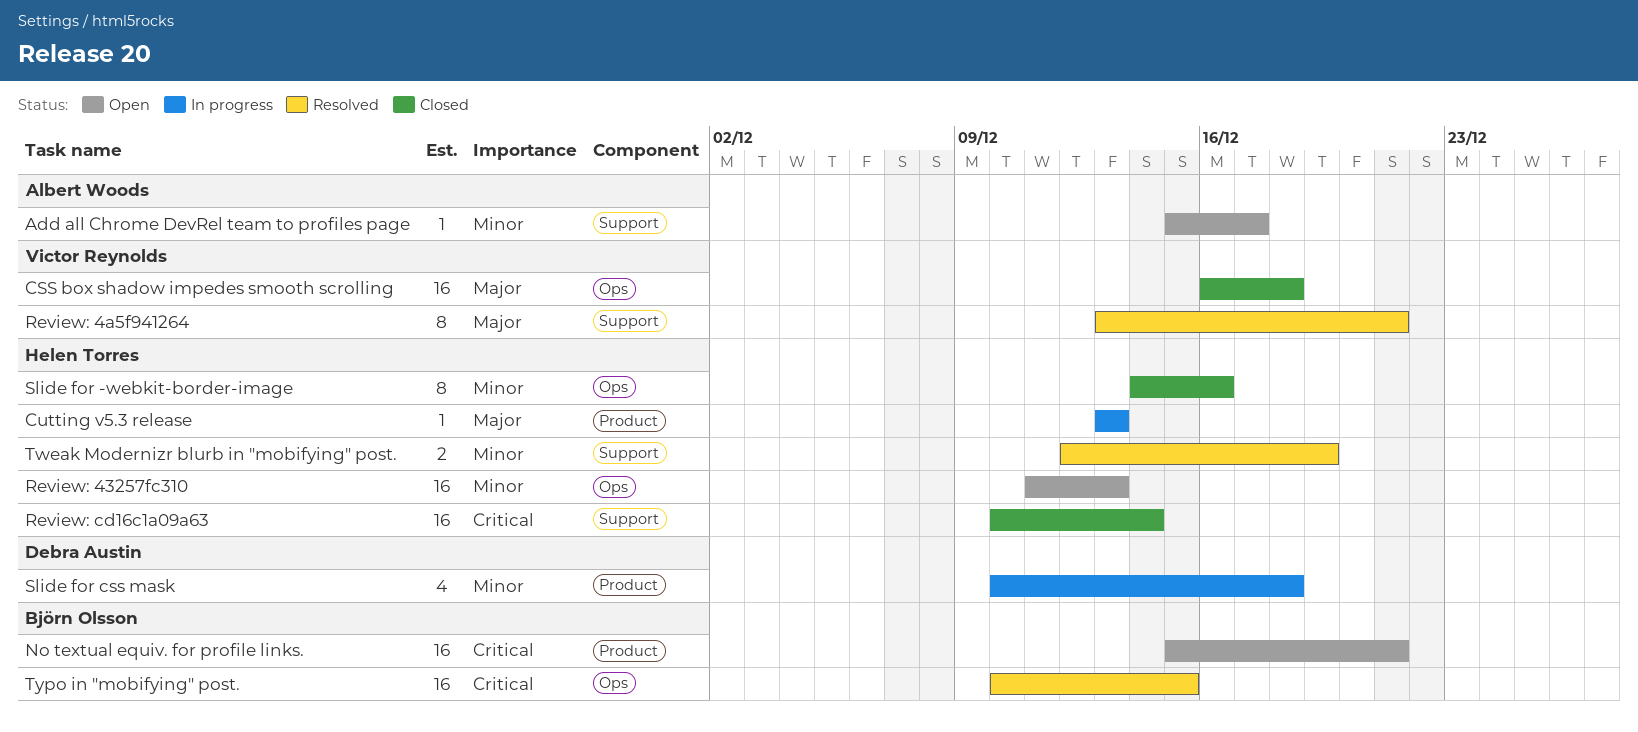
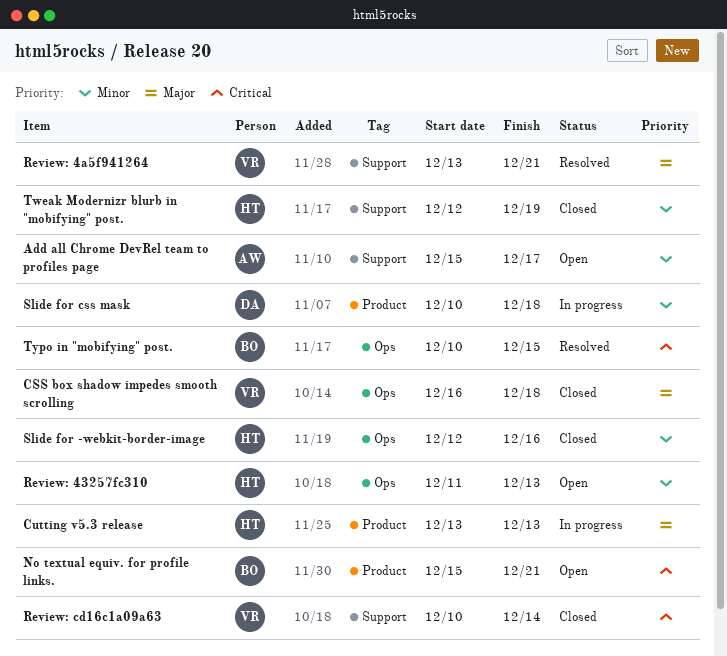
Review: cd16c1a09a63, owner: Helen Torres -> Victor Reynolds
Slide for -webkit-border-image, start: Dec 14 -> Dec 12
Tweak Modernizr blurb in "mobifying" post., status: Resolved -> Closed

